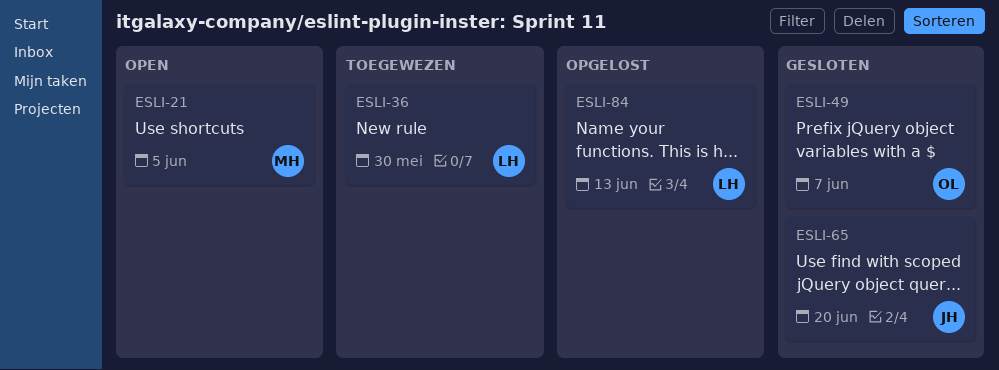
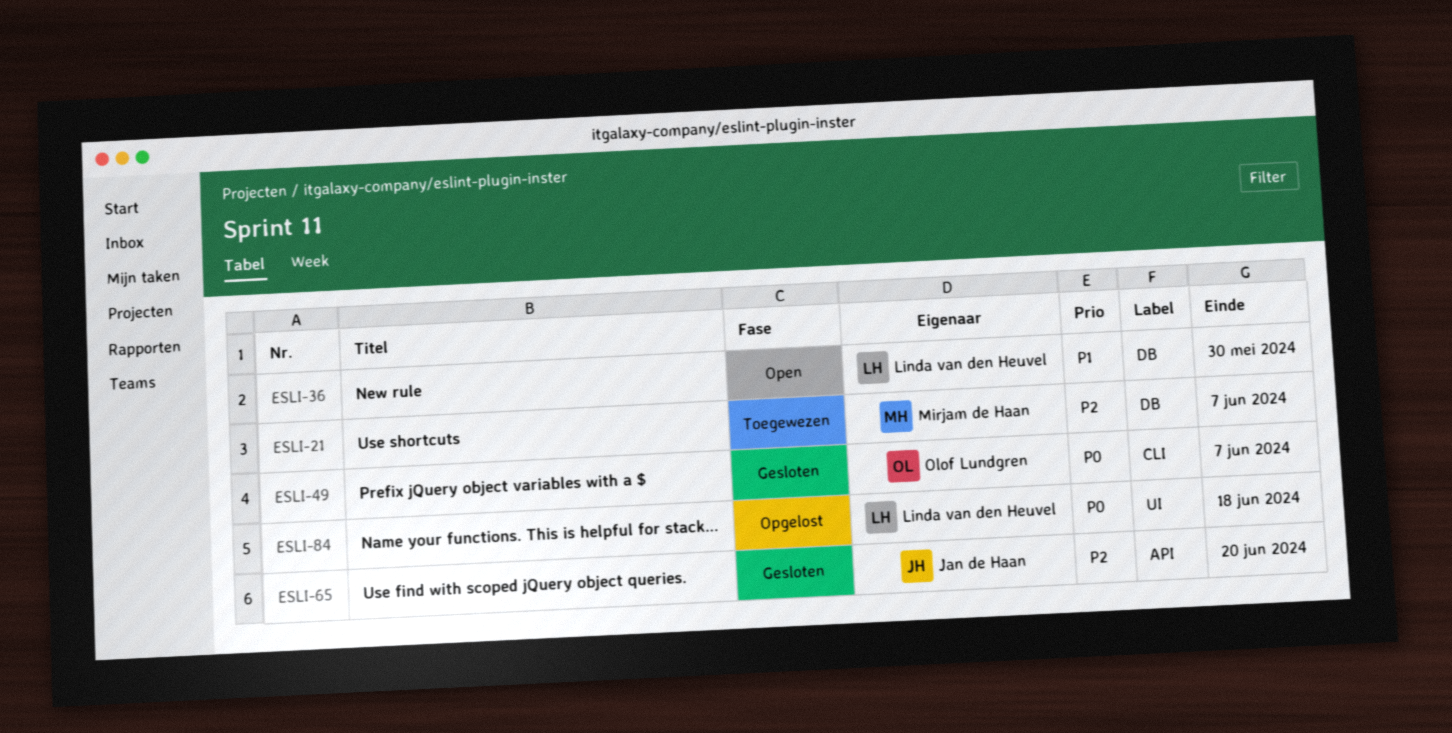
ESLI-21, status: Open -> Toegewezen
ESLI-21, due: Jun 5 -> Jun 7
ESLI-36, status: Toegewezen -> Open
ESLI-84, due: Jun 13 -> Jun 18

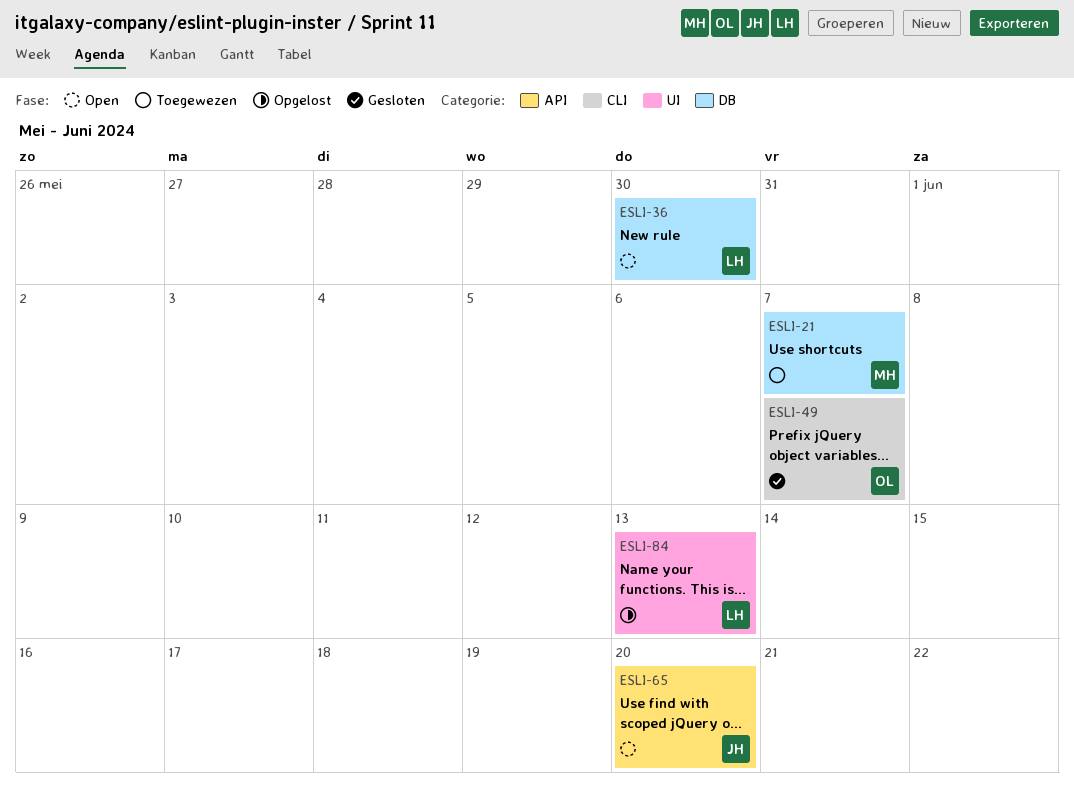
ESLI-65, status: Gesloten -> Open
ESLI-84, due: Jun 18 -> Jun 13

